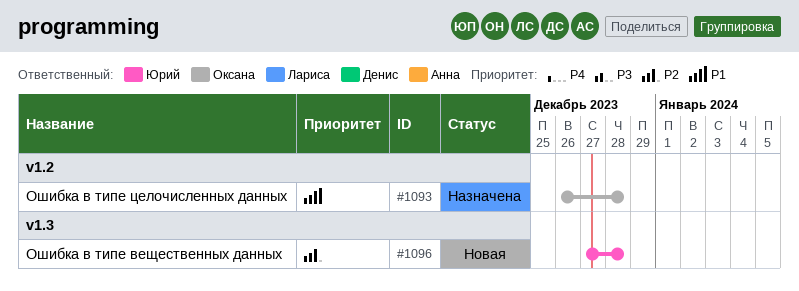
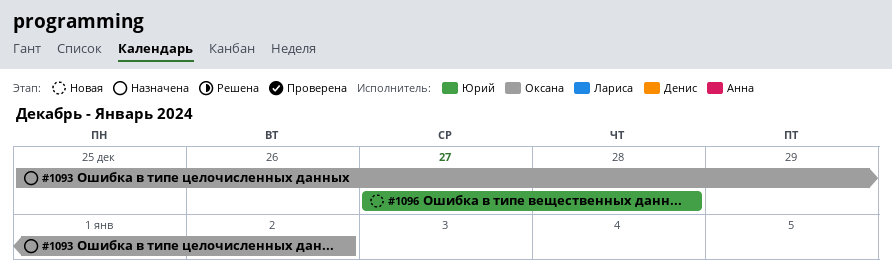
#1093, start: Dec 26 -> Dec 25
#1093, due: Dec 28 -> Jan 2

